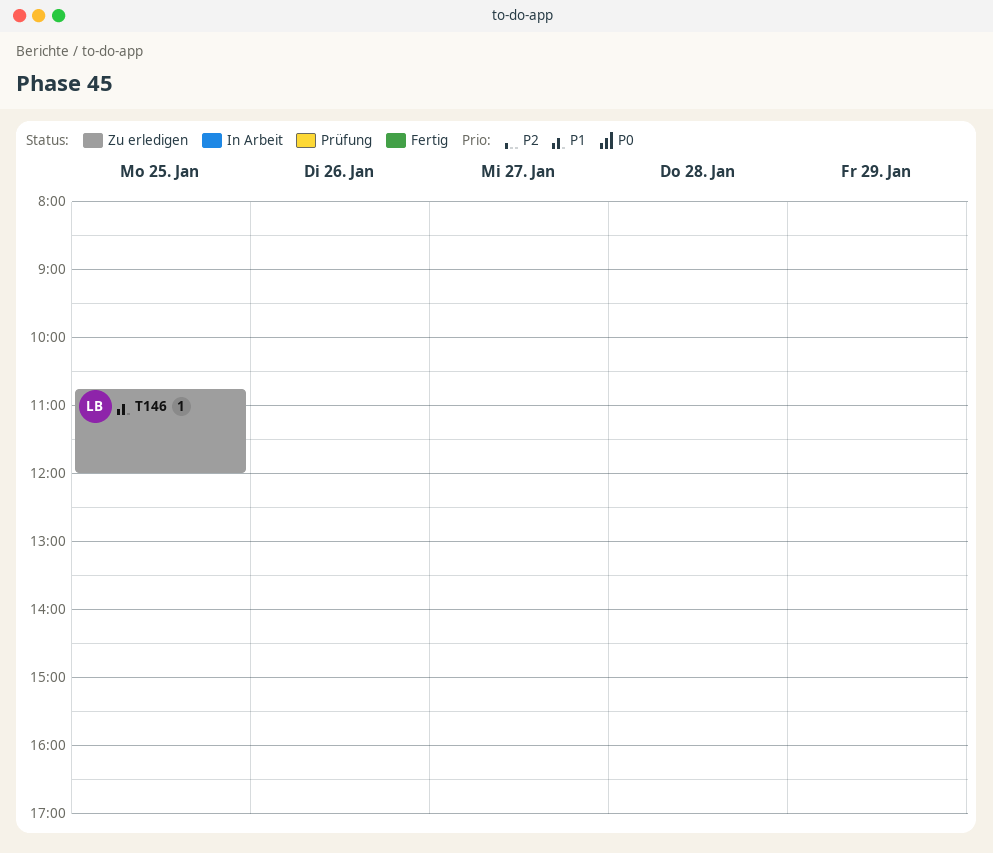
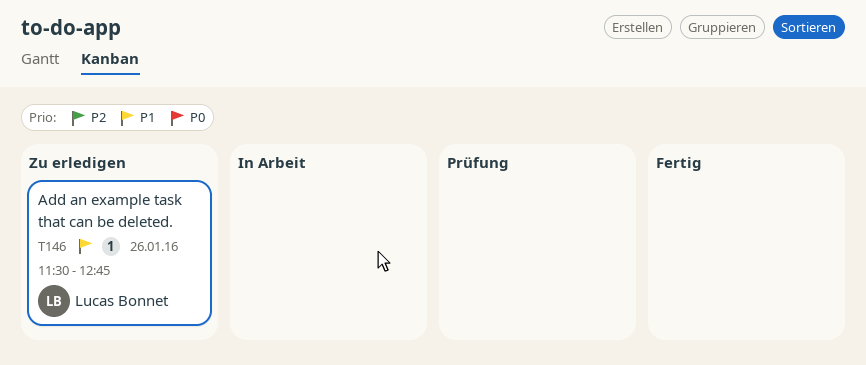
T146, day: Jan 25 -> Jan 26
T146, begins: 10:45 -> 11:30
T146, ends: 12:00 -> 12:45

